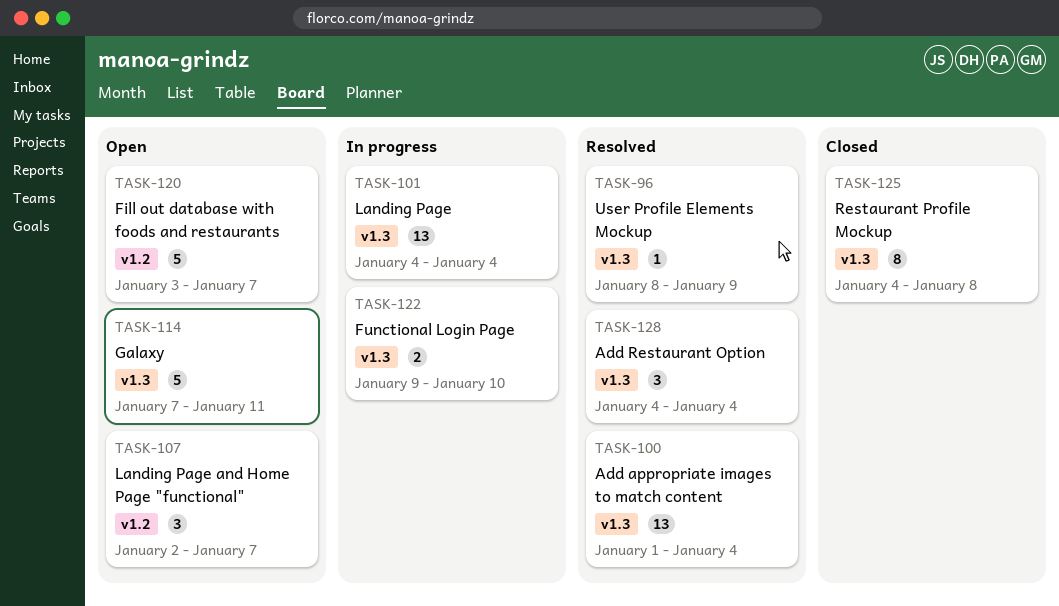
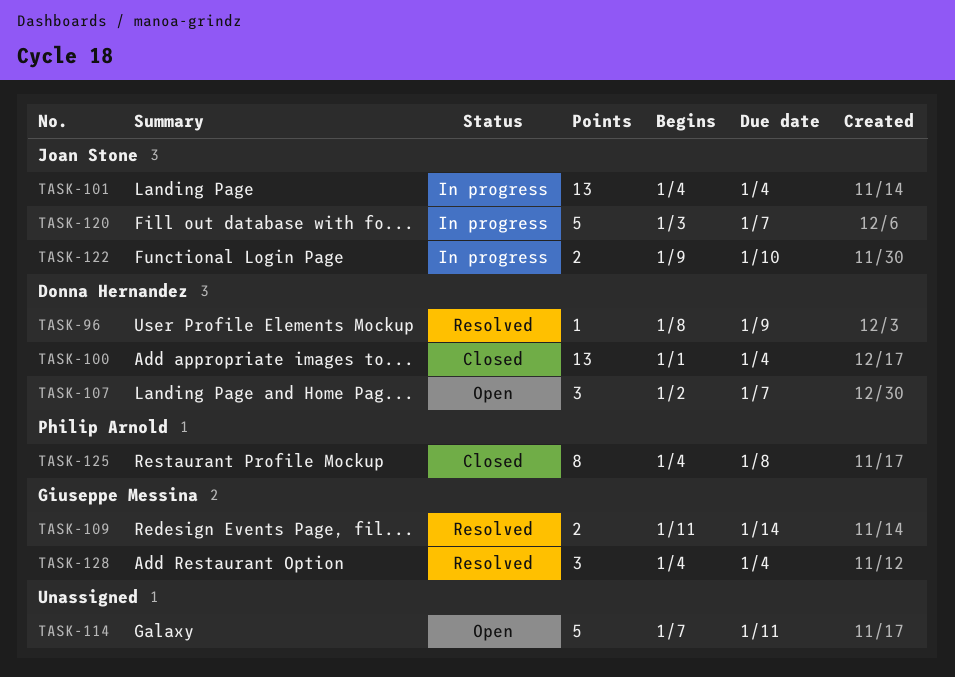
TASK-100, status: Resolved -> Closed
TASK-109: none -> present
TASK-120, status: Open -> In progress

